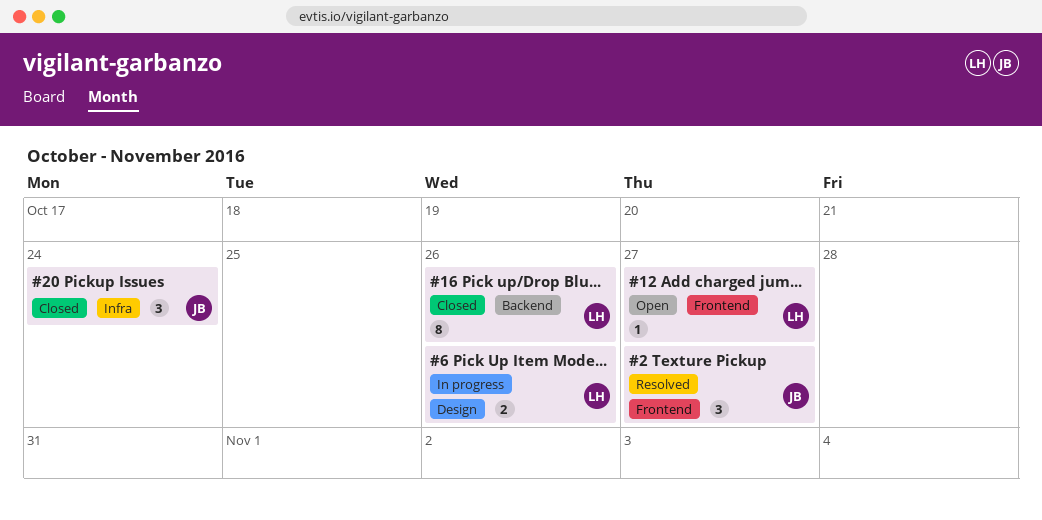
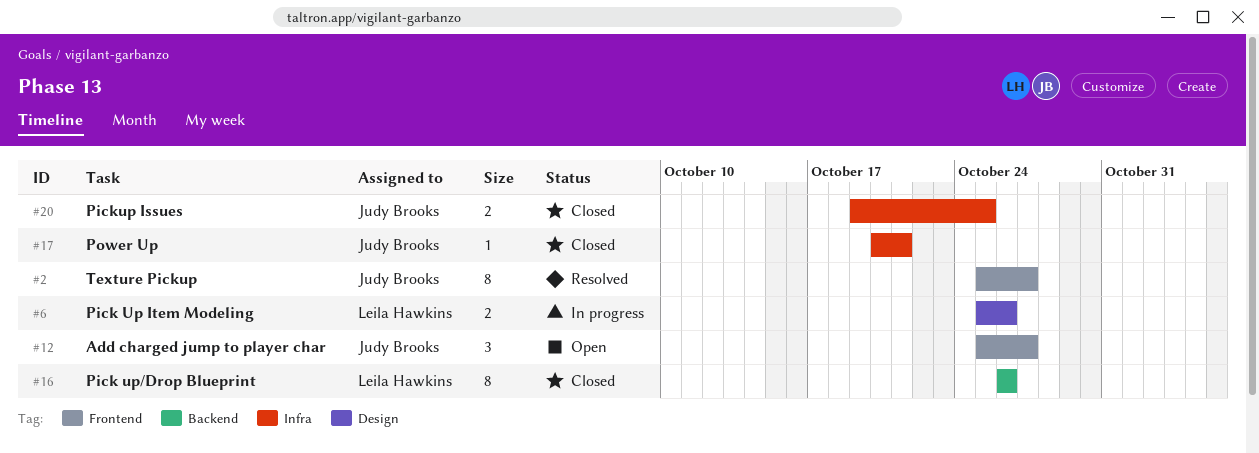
#2, estimate: 3 -> 8
#12, owner: Leila Hawkins -> Judy Brooks
#12, estimate: 1 -> 3
#17: none -> present
#20, estimate: 3 -> 2
#20, due: Oct 24 -> Oct 25

